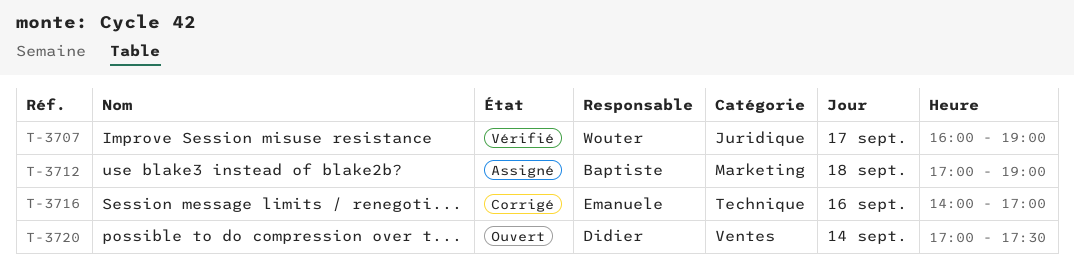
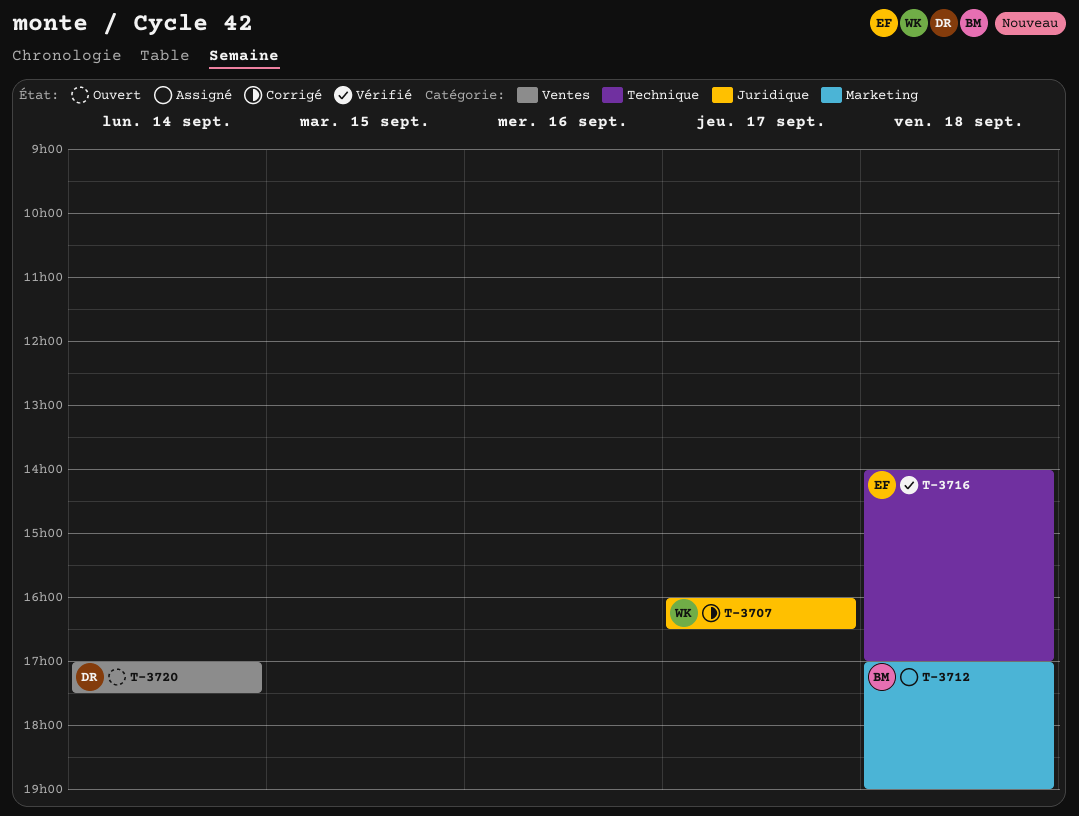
T-3707, status: Vérifié -> Corrigé
T-3707, ends: 19:00 -> 16:30
T-3716, status: Corrigé -> Vérifié
T-3716, day: Sep 16 -> Sep 18

